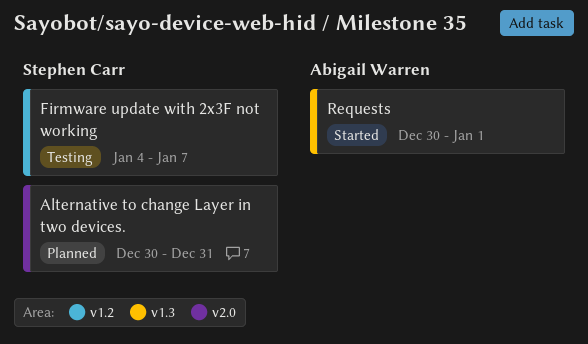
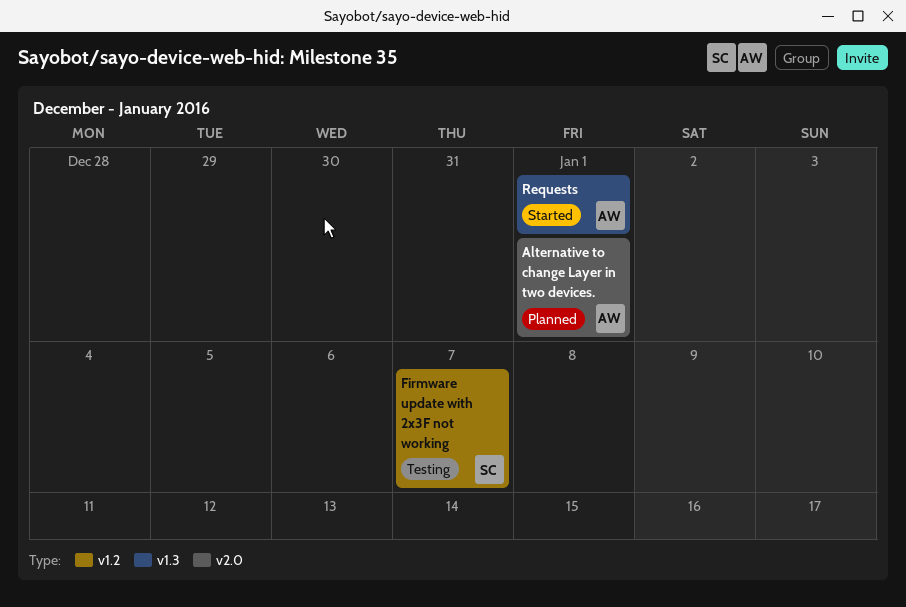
Alternative to change Layer in two devices., owner: Stephen Carr -> Abigail Warren
Alternative to change Layer in two devices., due: Dec 31 -> Jan 1

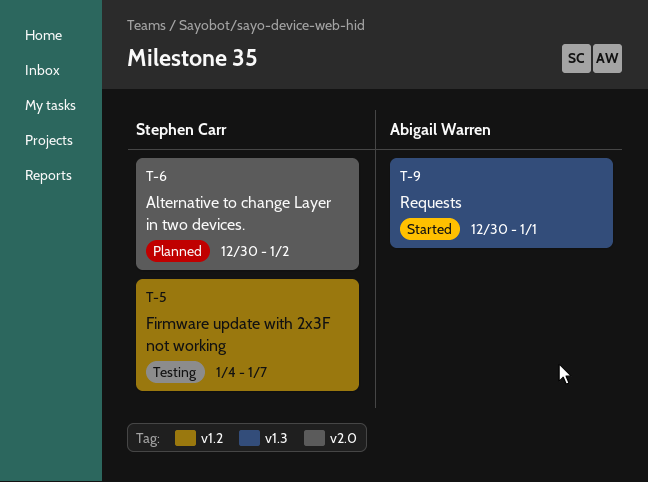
Alternative to change Layer in two devices., owner: Abigail Warren -> Stephen Carr
Alternative to change Layer in two devices., due: Jan 1 -> Jan 2

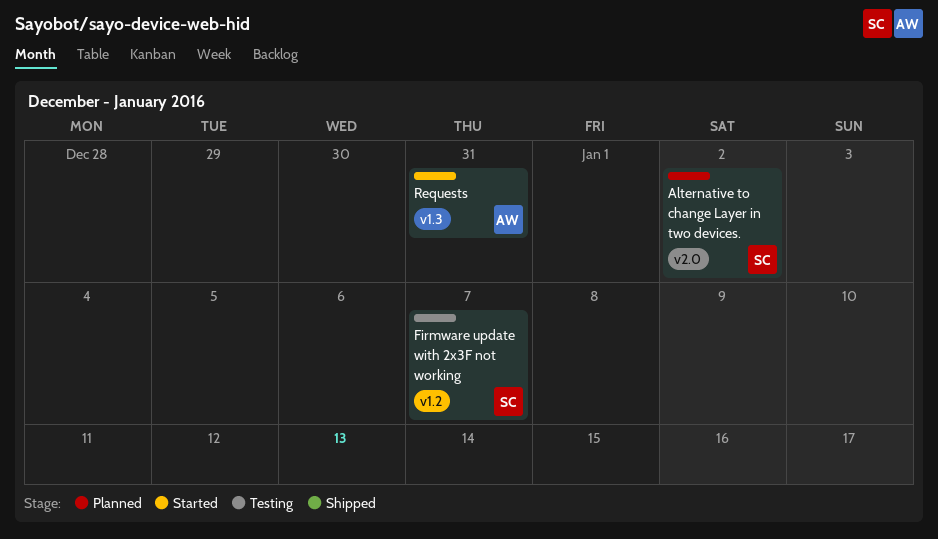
Requests, due: Jan 1 -> Dec 31

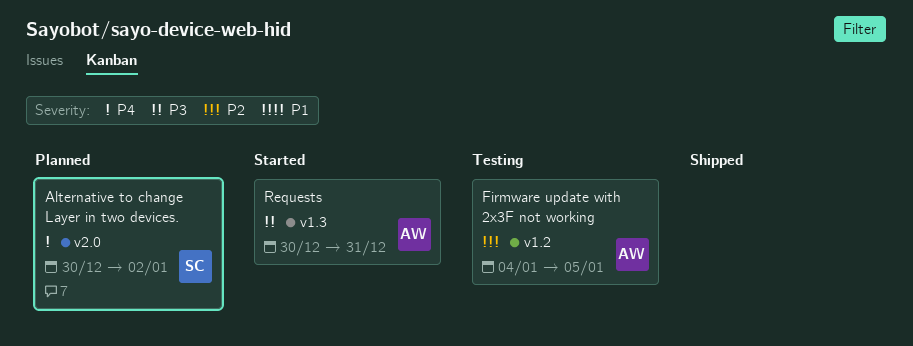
Firmware update with 2x3F not working, owner: SC -> AW
Firmware update with 2x3F not working, due: Jan 7 -> Jan 5

